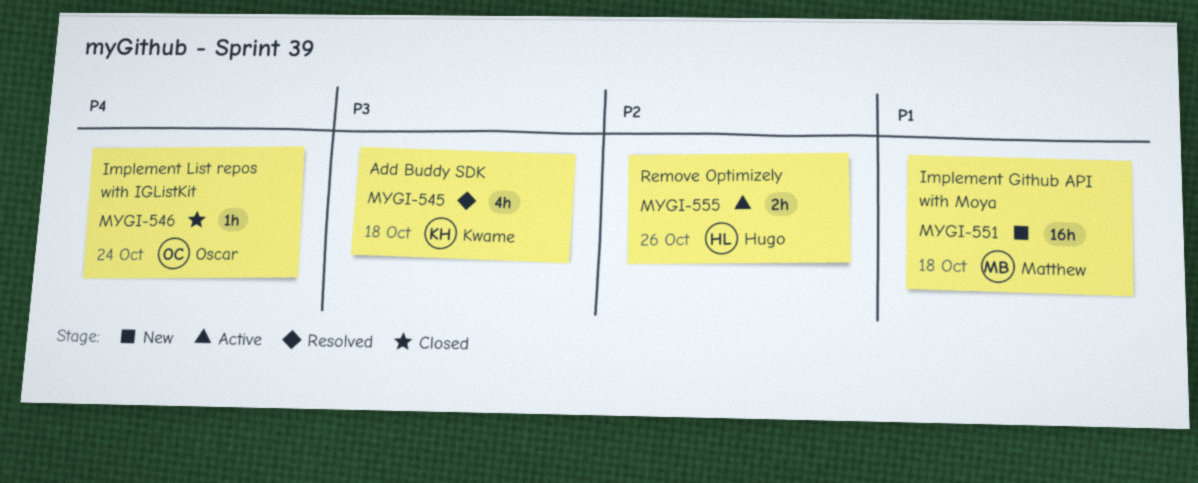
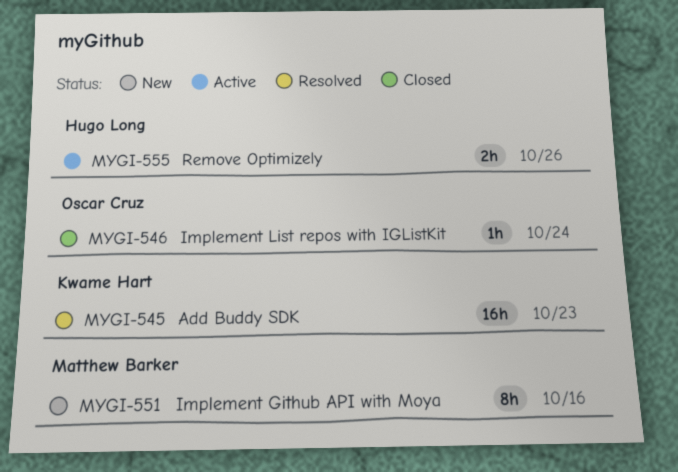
MYGI-545, estimate: 4h -> 16h
MYGI-545, due: Oct 18 -> Oct 23
MYGI-551, estimate: 16h -> 8h
MYGI-551, due: Oct 18 -> Oct 16

